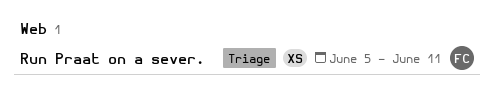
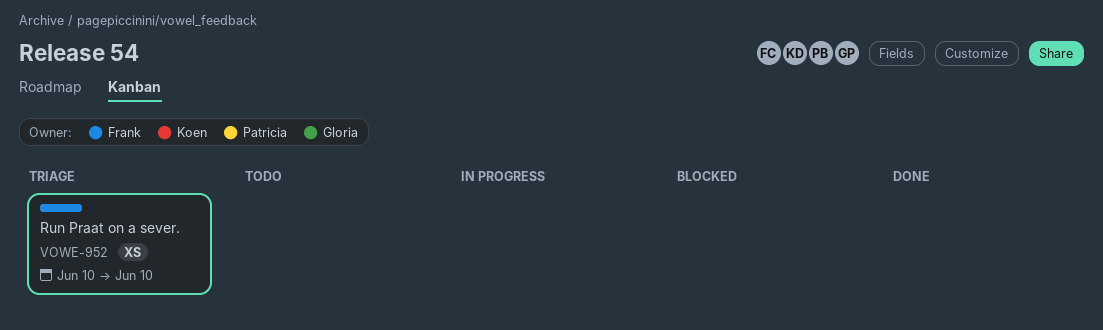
Run Praat on a sever., start: Jun 5 -> Jun 10
Run Praat on a sever., due: Jun 11 -> Jun 10

